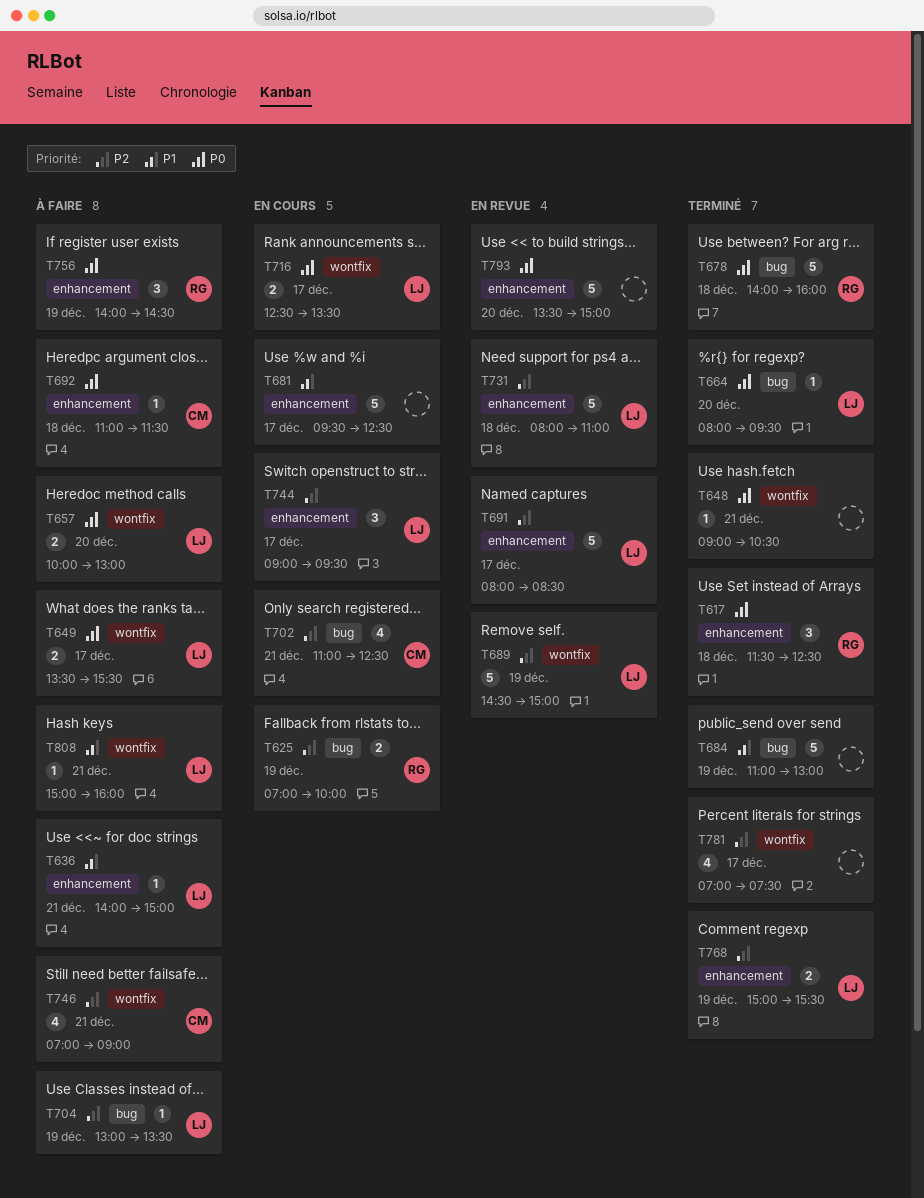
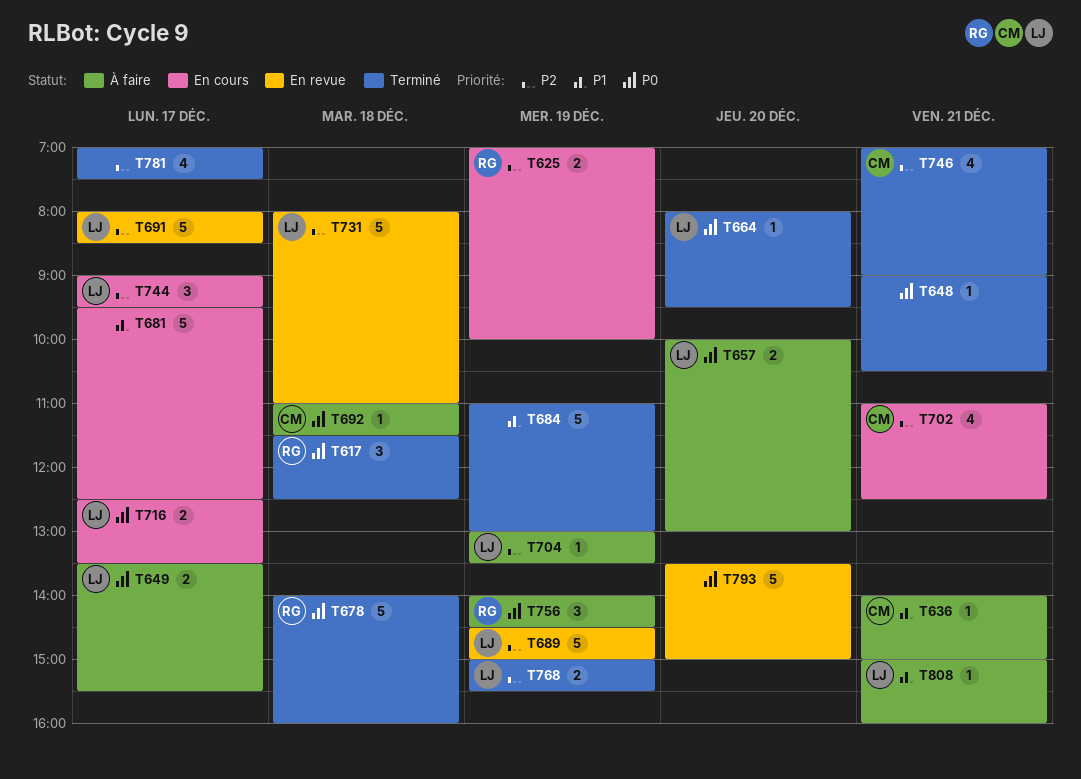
T636, owner: LJ -> CM
T746, status: À faire -> Terminé

